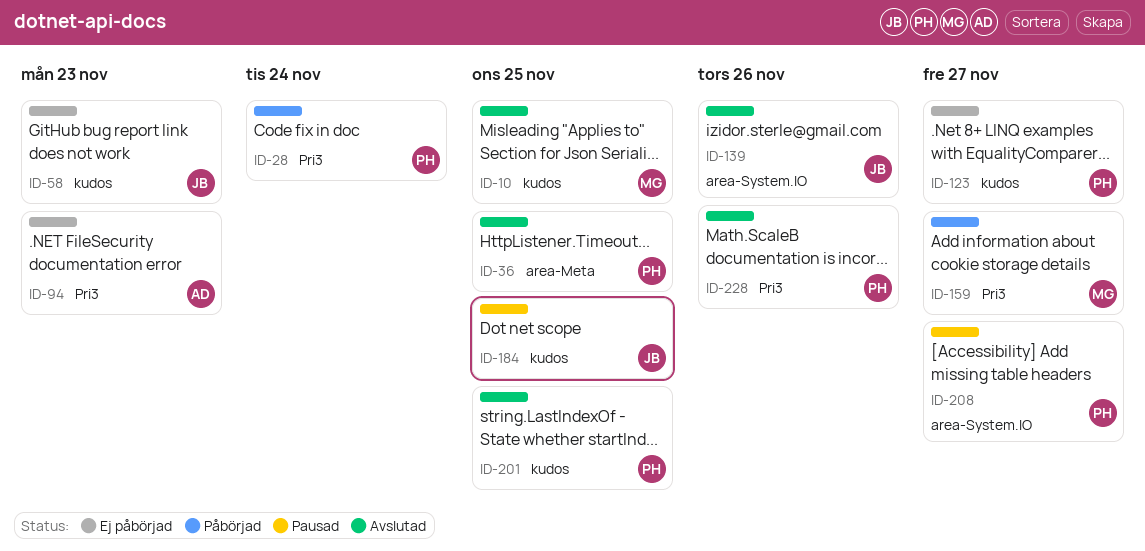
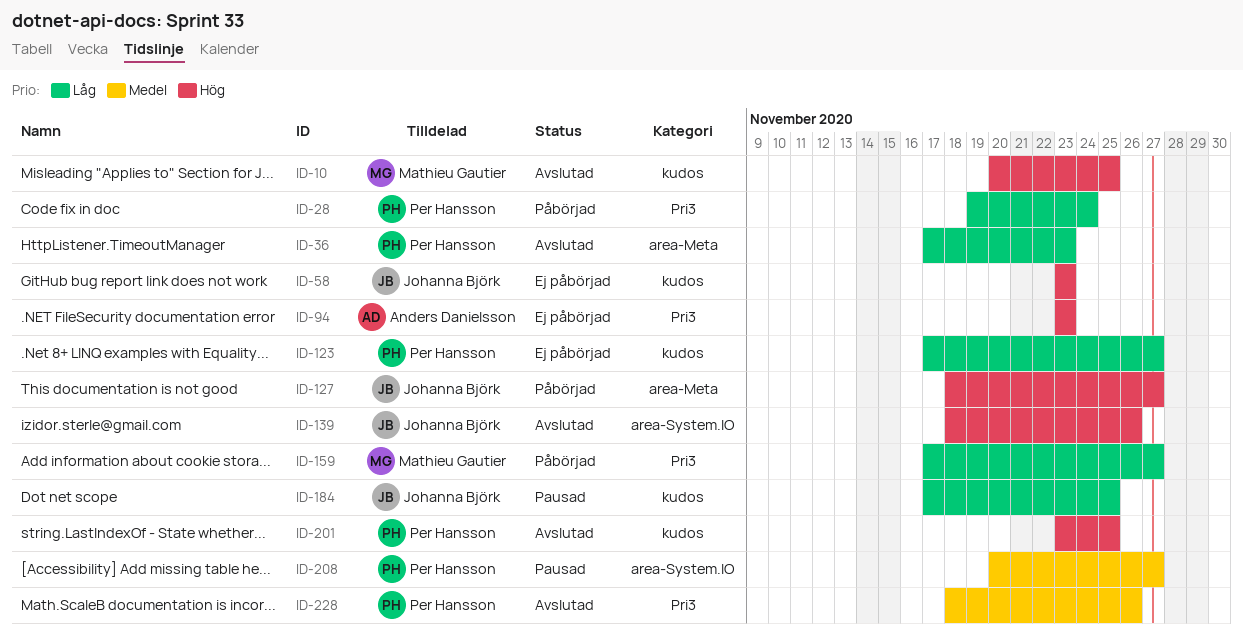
ID-36, due: Nov 25 -> Nov 23
ID-127: none -> present

